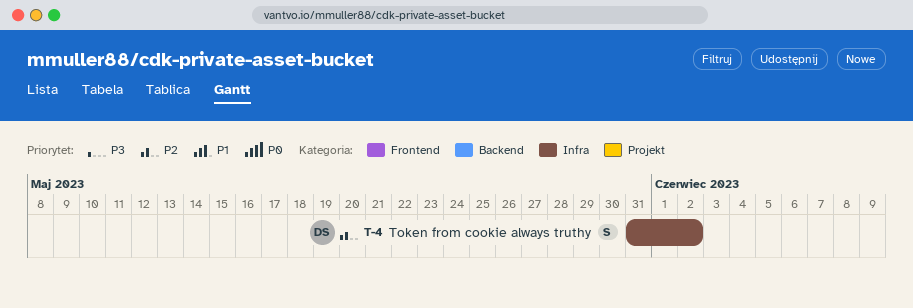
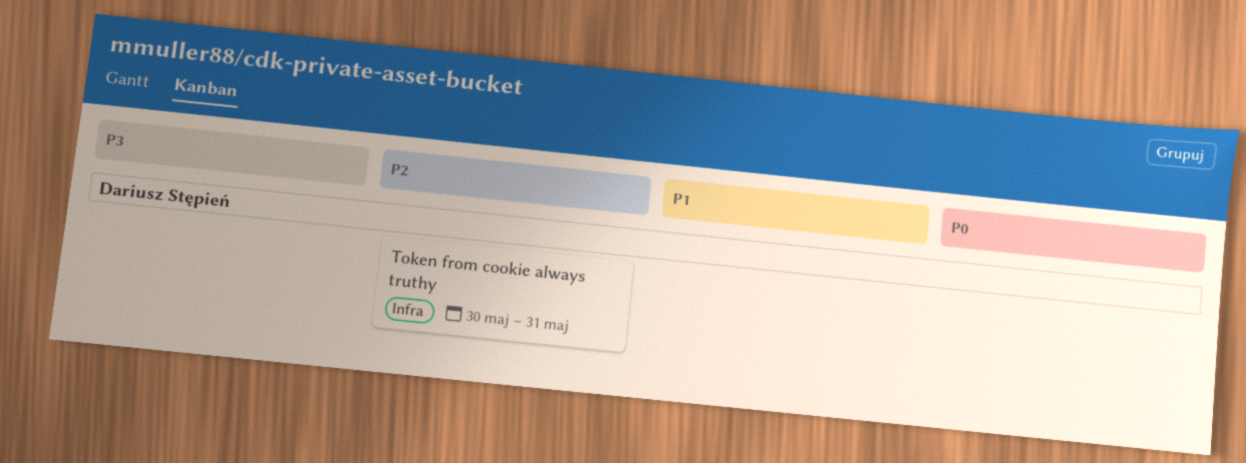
Token from cookie always truthy, start: May 31 -> May 30
Token from cookie always truthy, due: Jun 2 -> May 31

